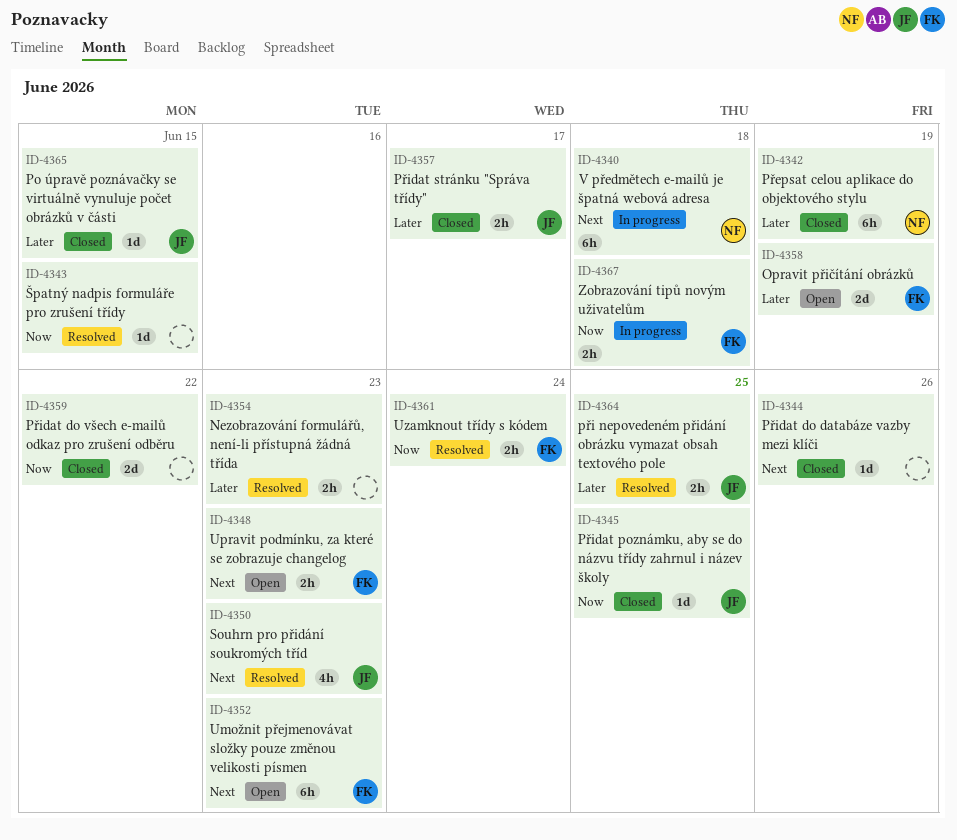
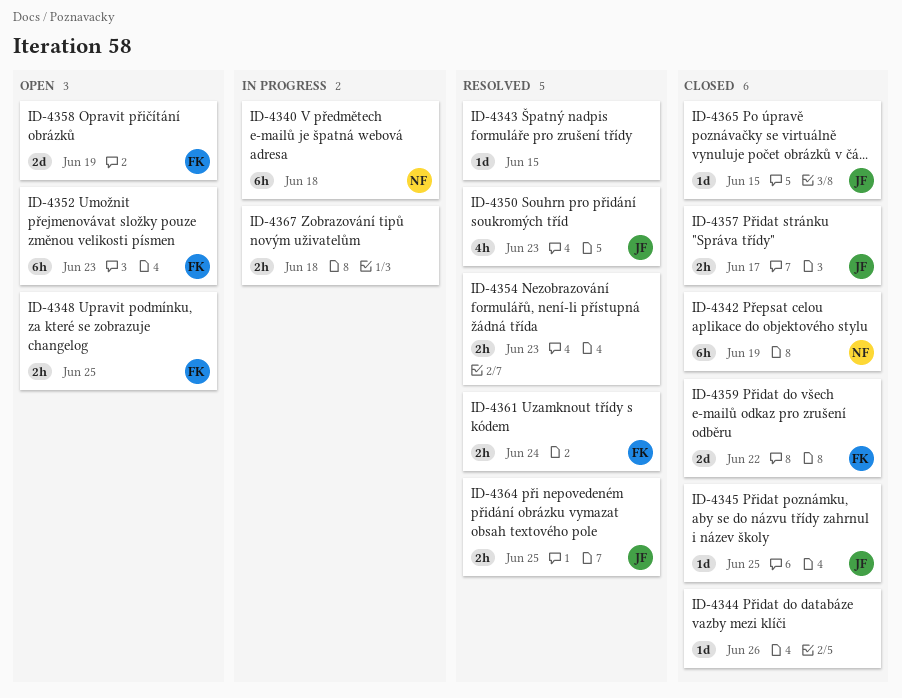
ID-4348, due: Jun 23 -> Jun 25
ID-4359, owner: none -> FK
ID-4367, owner: FK -> none

